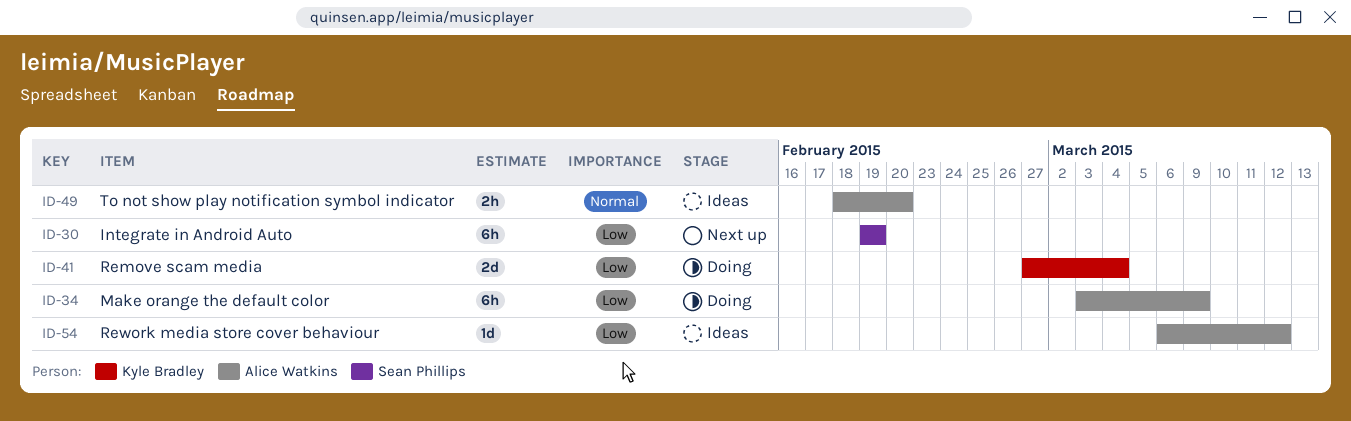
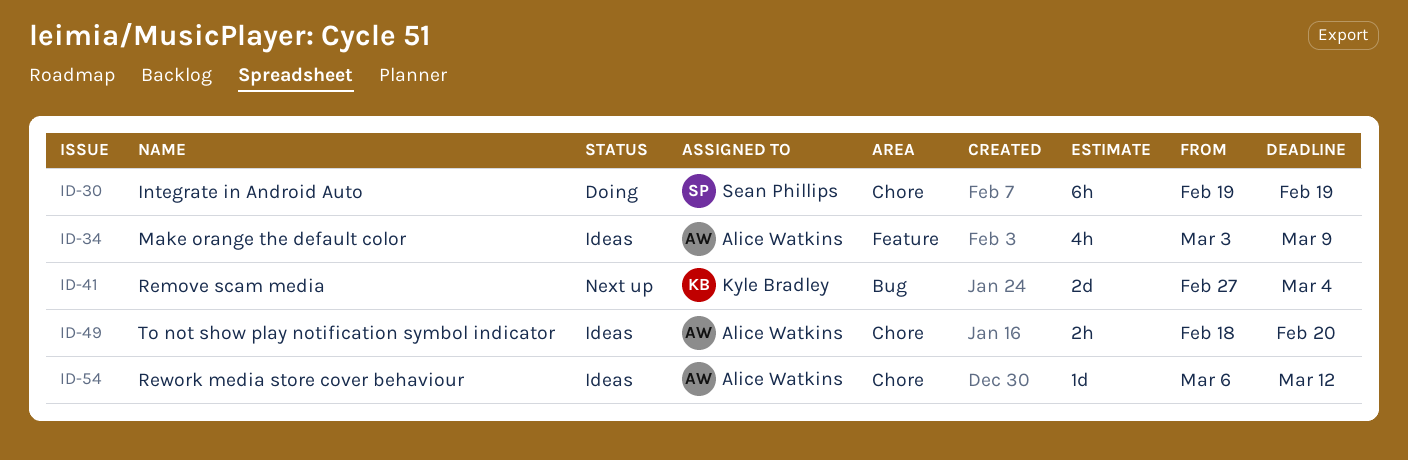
ID-30, status: Next up -> Doing
ID-34, status: Doing -> Ideas
ID-34, estimate: 6h -> 4h
ID-41, status: Doing -> Next up

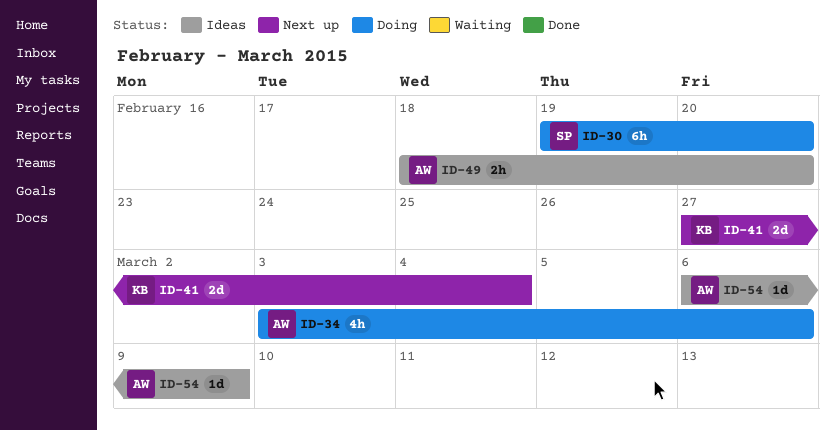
ID-30, due: Feb 19 -> Feb 20
ID-34, status: Ideas -> Doing
ID-34, due: Mar 9 -> Mar 6
ID-54, due: Mar 12 -> Mar 9

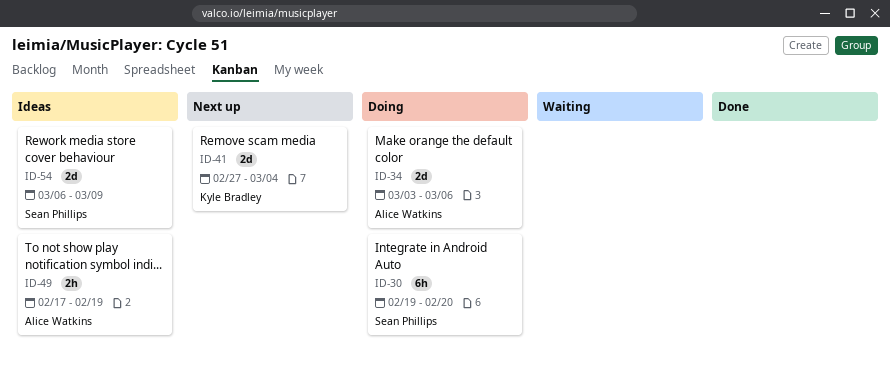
ID-34, estimate: 4h -> 2d
ID-49, start: Feb 18 -> Feb 17
ID-49, due: Feb 20 -> Feb 19
ID-54, owner: Alice Watkins -> Sean Phillips
ID-54, estimate: 1d -> 2d

